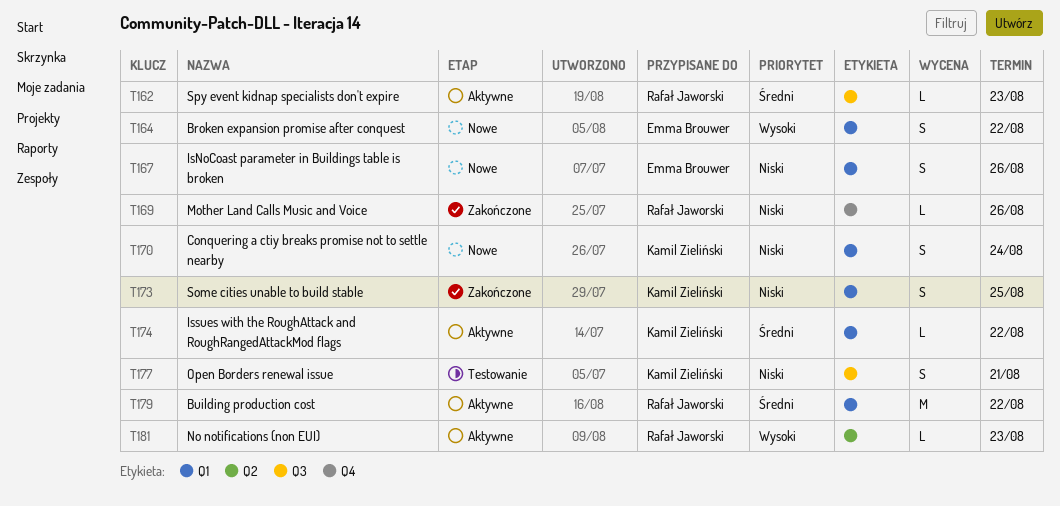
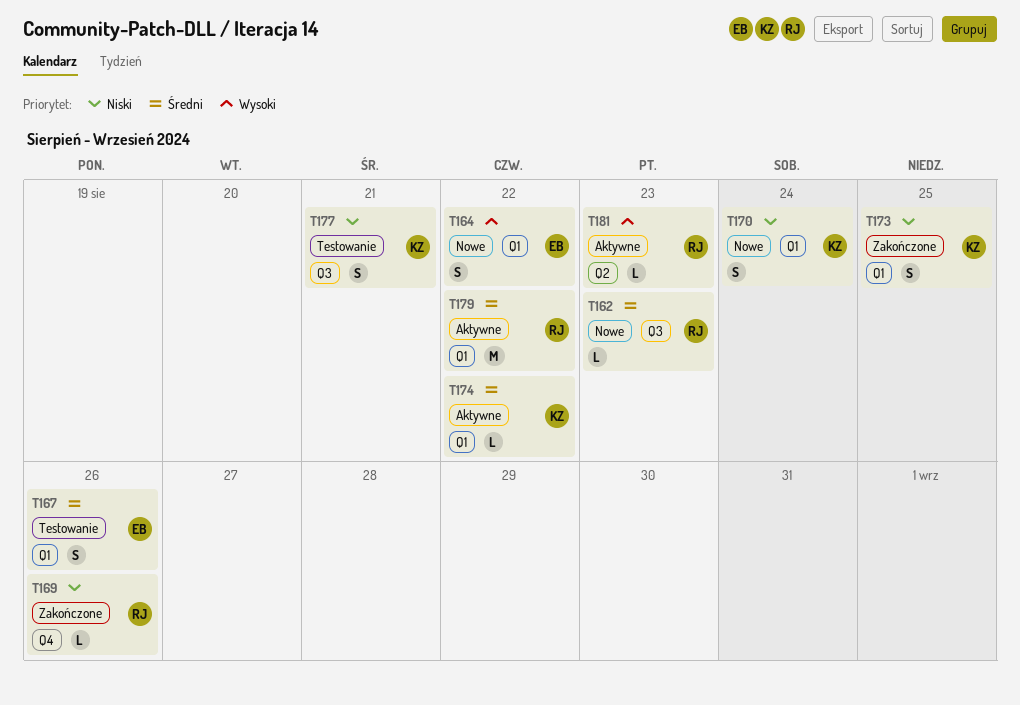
T162, status: Aktywne -> Nowe
T167, status: Nowe -> Testowanie
T167, priority: Niski -> Średni

